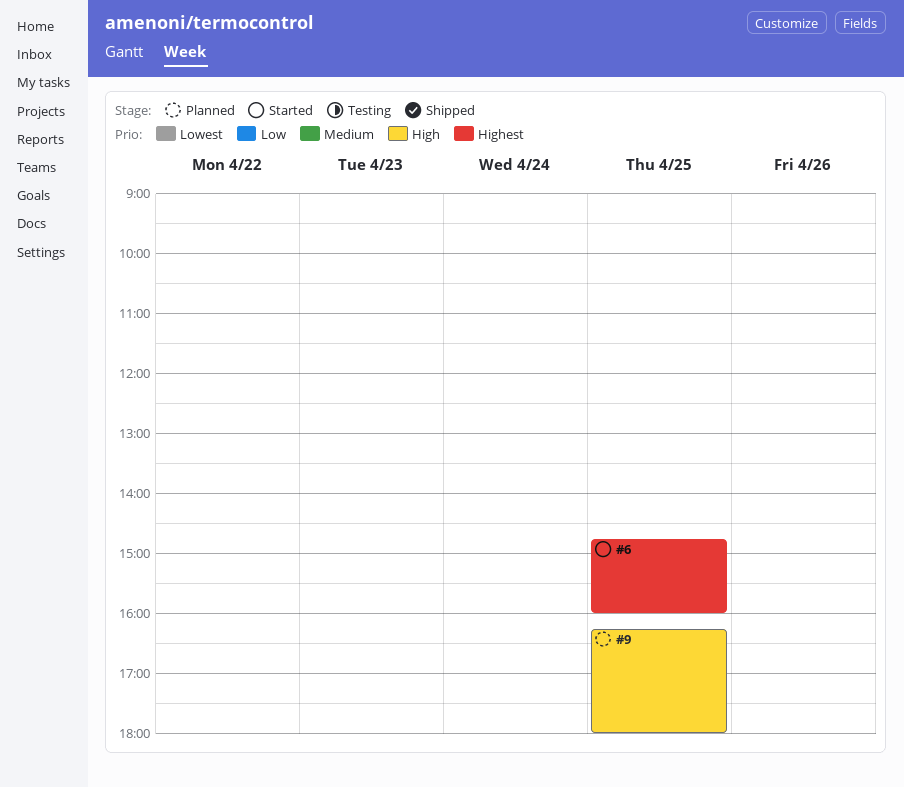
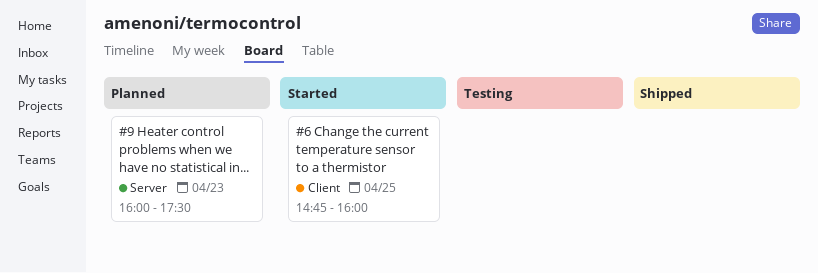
#9, day: Apr 25 -> Apr 23
#9, begins: 16:15 -> 16:00
#9, ends: 18:00 -> 17:30

